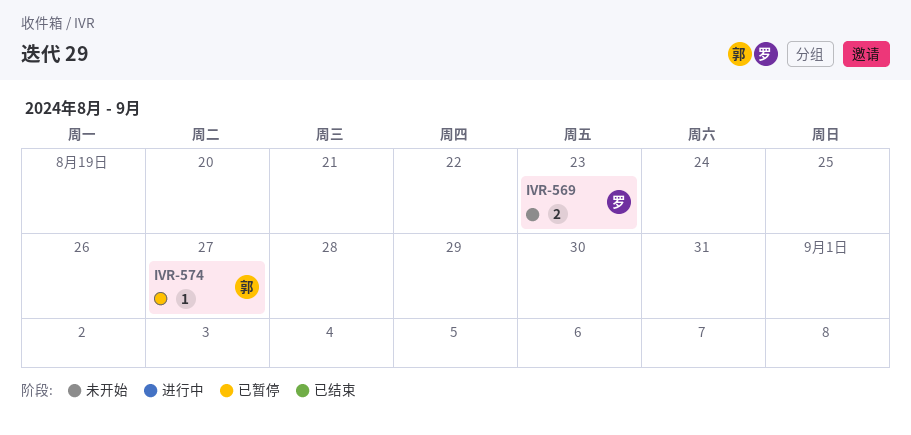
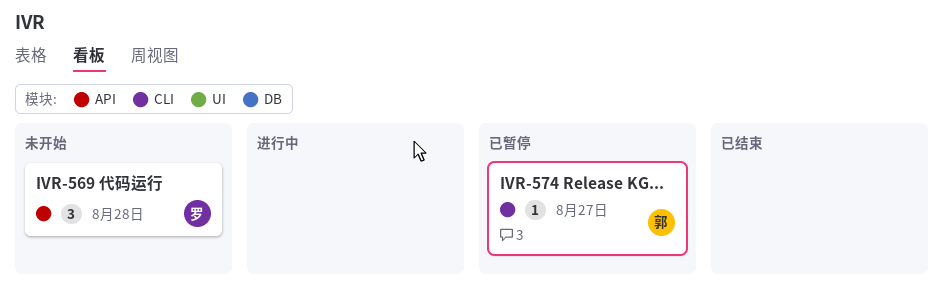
IVR-569, estimate: 2 -> 3
IVR-569, due: Aug 23 -> Aug 28

